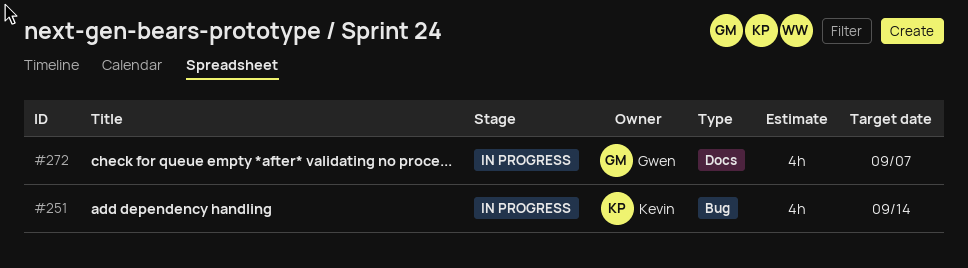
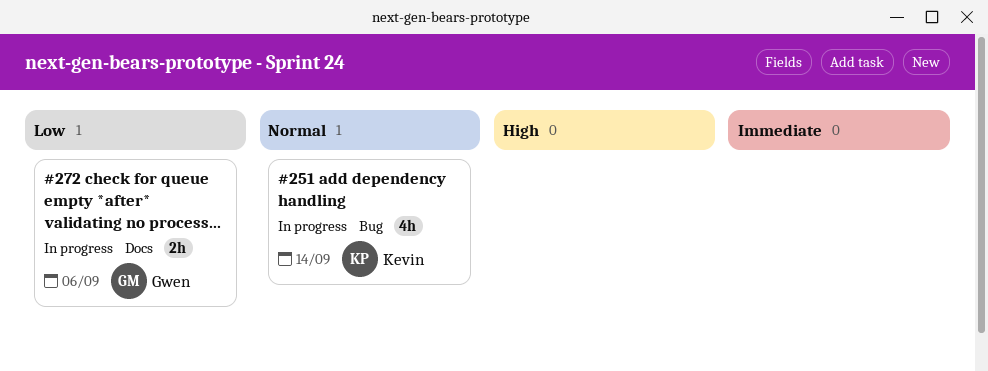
#272, estimate: 4h -> 2h
#272, due: Sep 7 -> Sep 6

